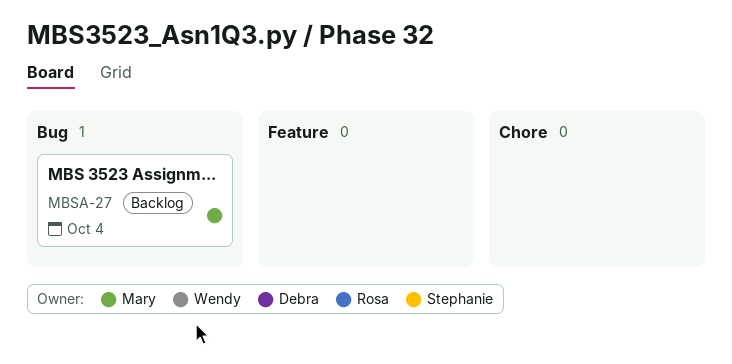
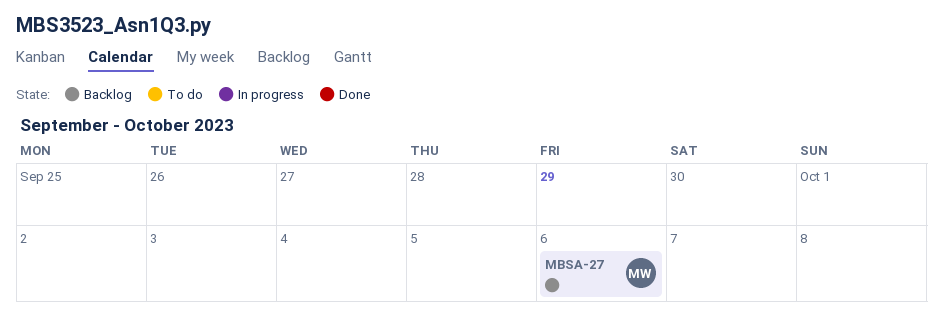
MBSA-27, due: Oct 4 -> Oct 6

